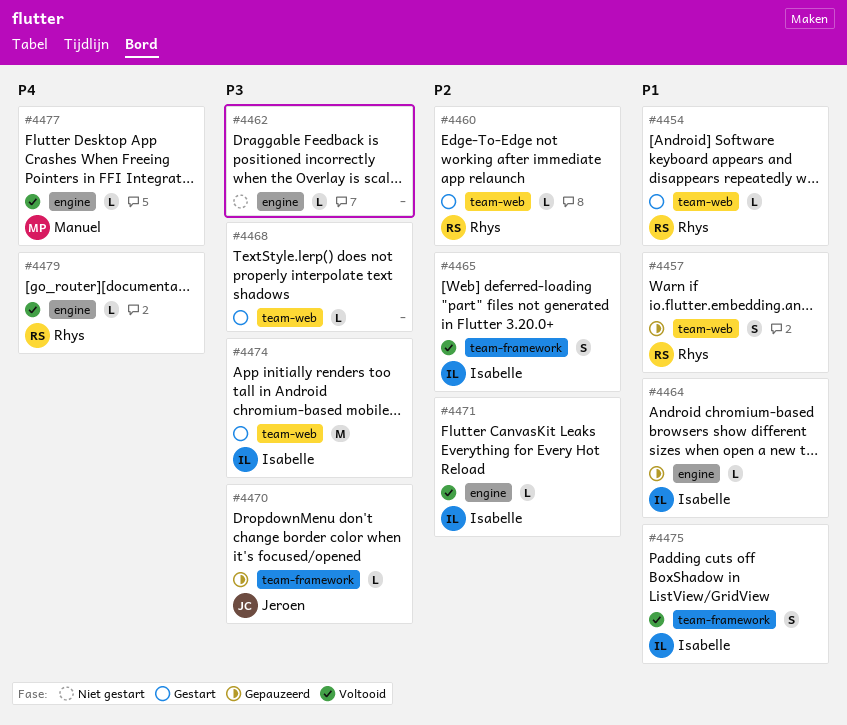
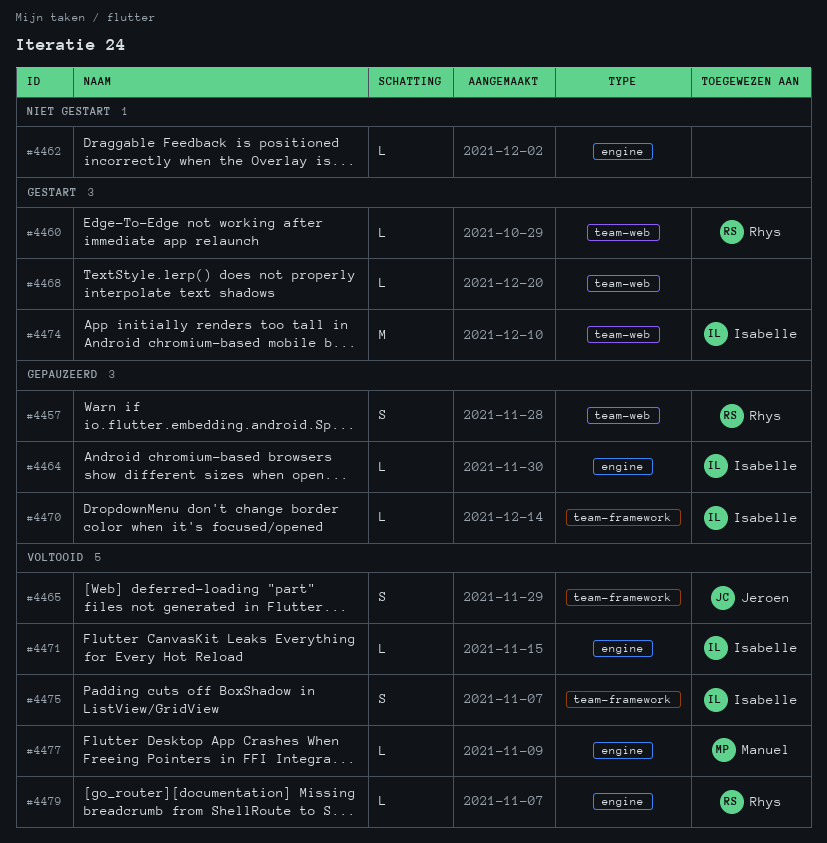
#4454: present -> none
#4465, owner: Isabelle -> Jeroen
#4470, owner: Jeroen -> Isabelle

